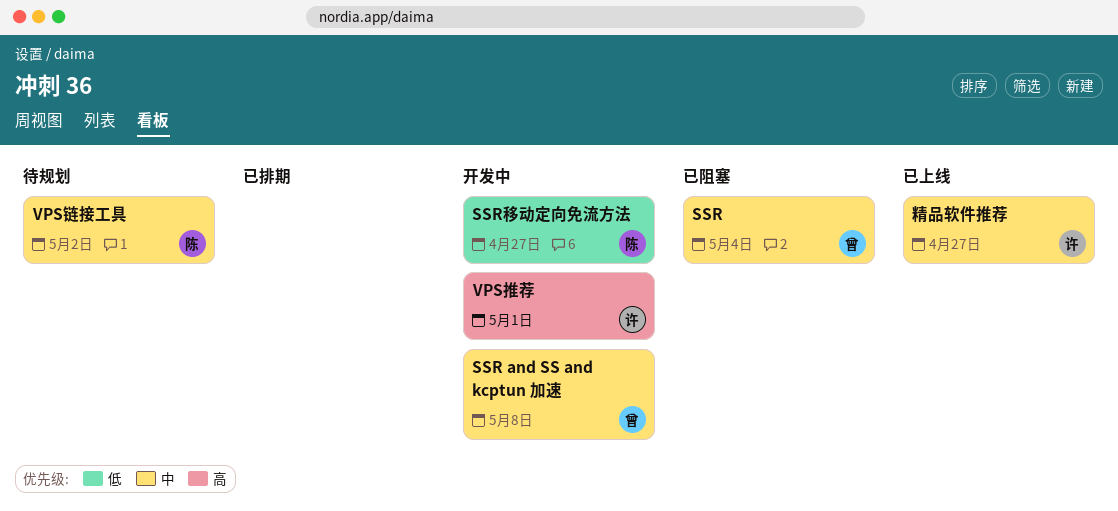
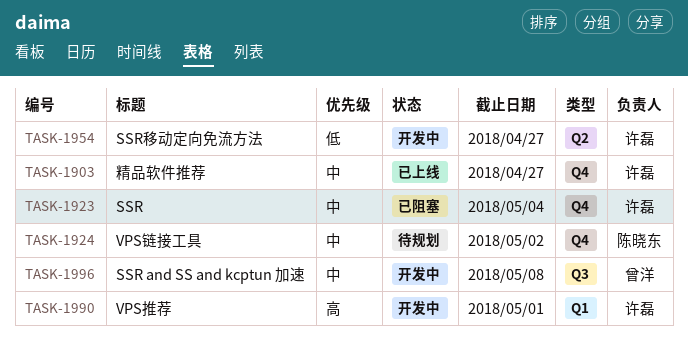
SSR, owner: 曾洋 -> 许磊
SSR移动定向免流方法, owner: 陈晓东 -> 许磊

